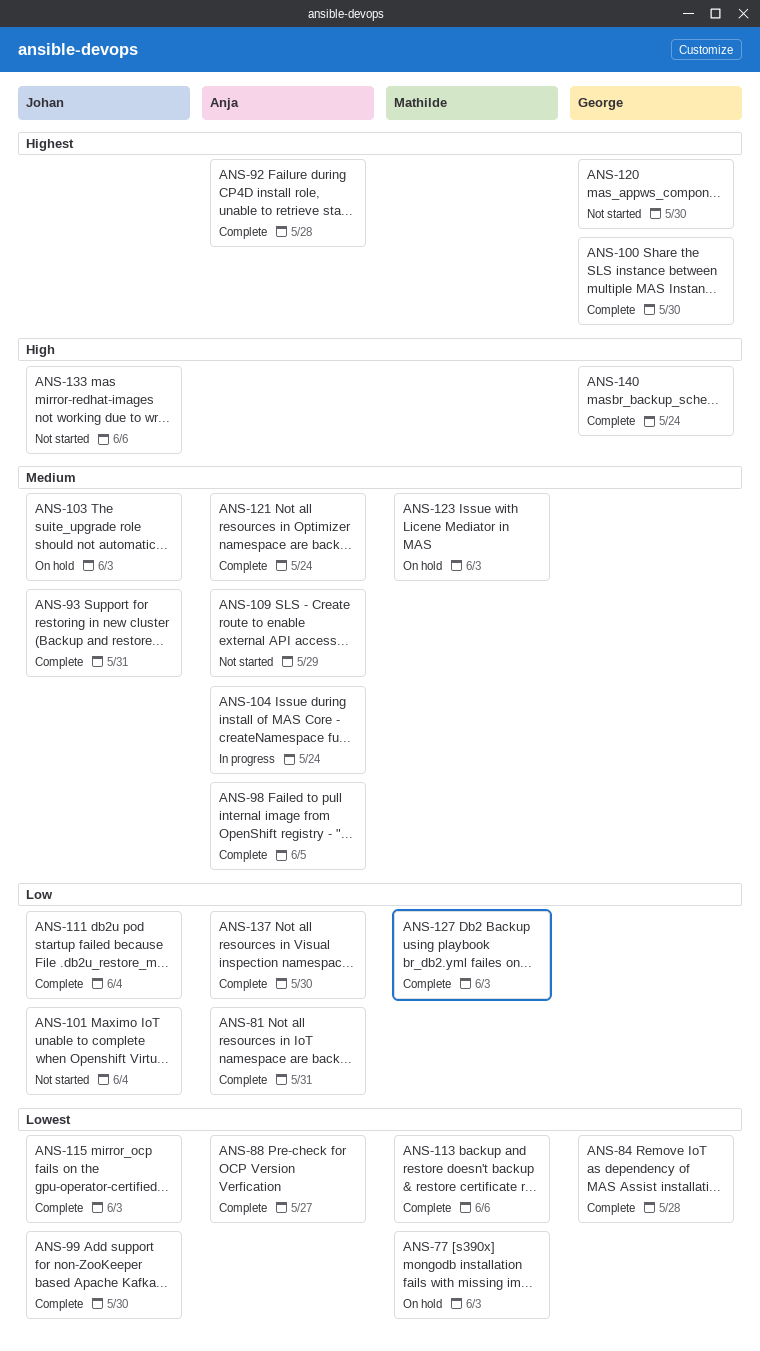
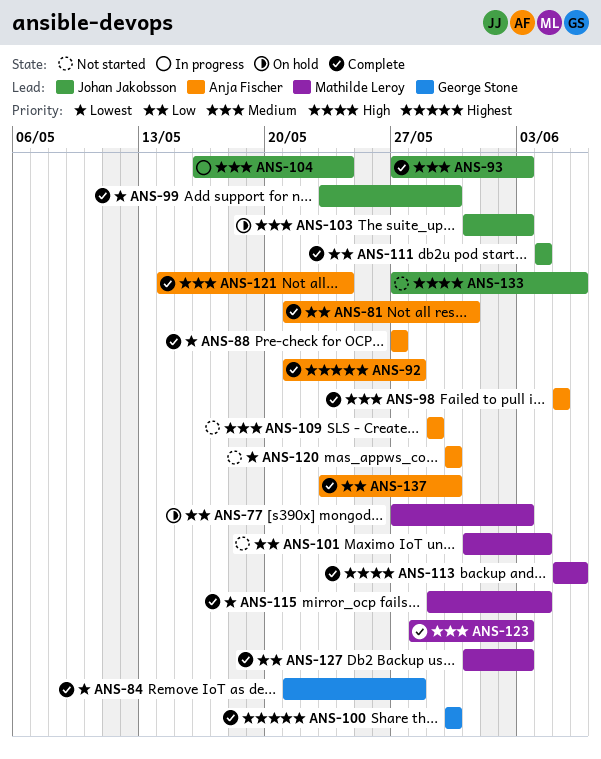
ANS-77, priority: Lowest -> Low
ANS-93, due: May 31 -> Jun 3
ANS-101, owner: Johan Jakobsson -> Mathilde Leroy
ANS-104, owner: Anja Fischer -> Johan Jakobsson
ANS-113, priority: Lowest -> High
ANS-115, owner: Johan Jakobsson -> Mathilde Leroy
ANS-115, due: Jun 3 -> Jun 4
ANS-120, owner: George Stone -> Anja Fischer
ANS-120, priority: Highest -> Lowest
ANS-123, status: On hold -> Complete
ANS-140: present -> none

